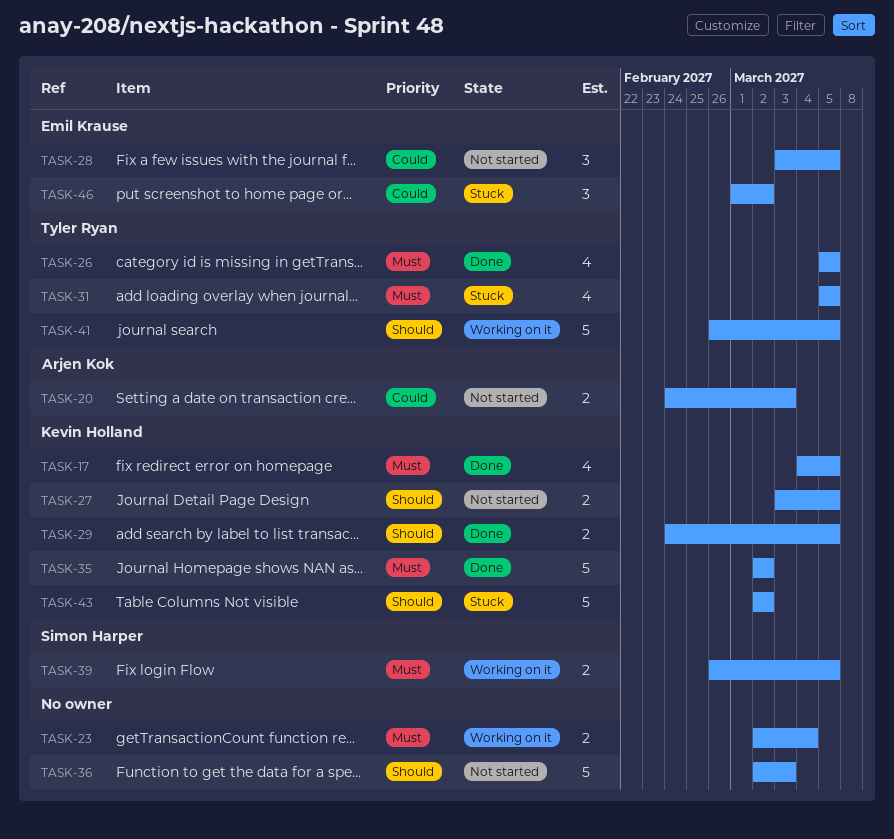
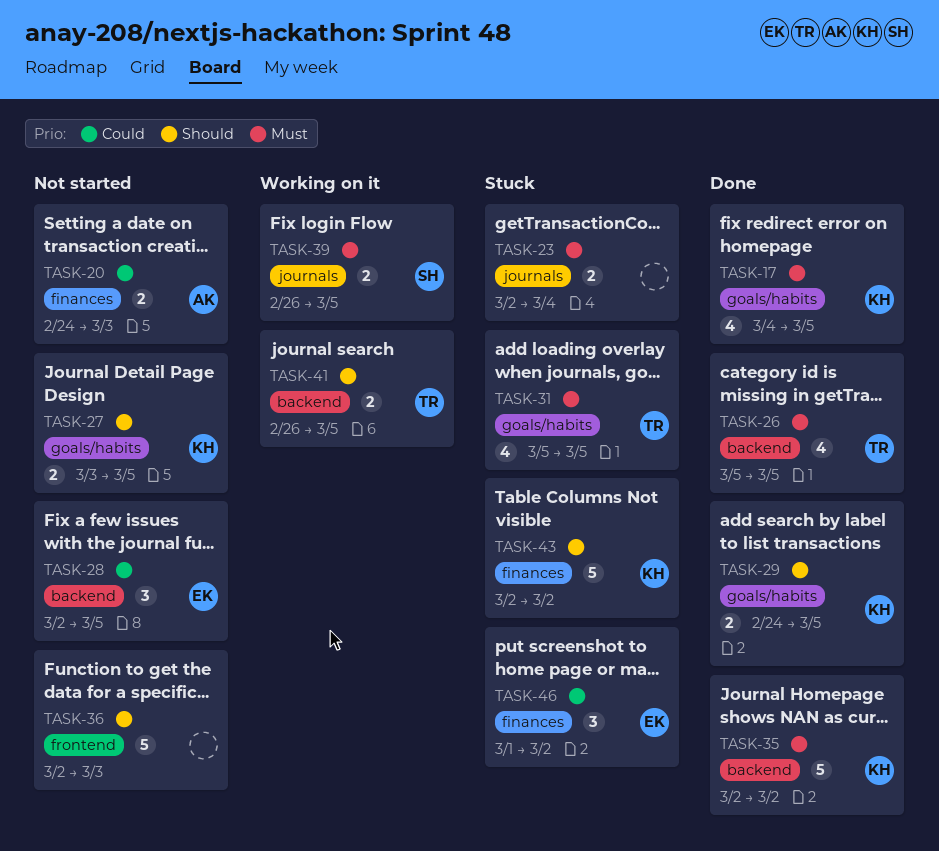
TASK-23, status: Working on it -> Stuck
TASK-28, start: Mar 3 -> Mar 2
TASK-41, estimate: 5 -> 2

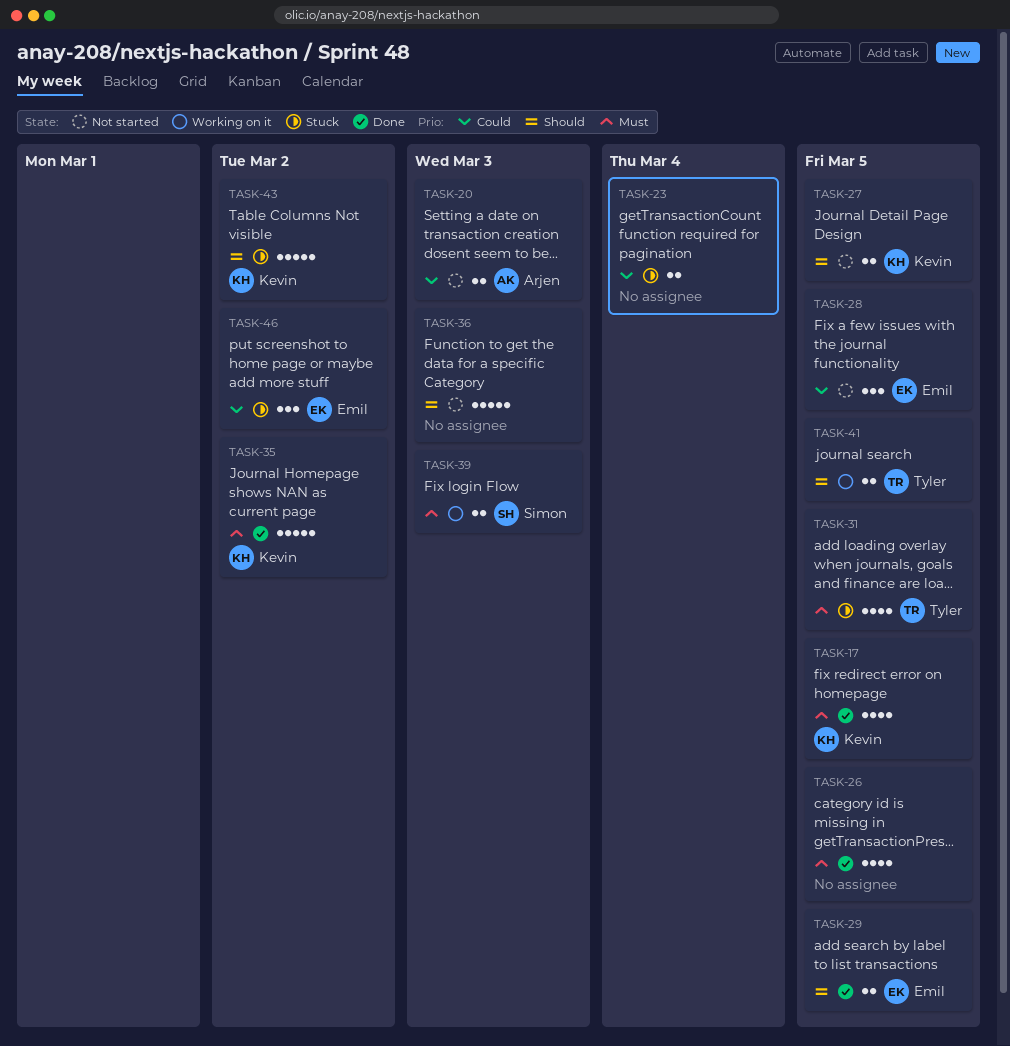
TASK-23, priority: Must -> Could
TASK-26, owner: Tyler -> none
TASK-29, owner: Kevin -> Emil
TASK-39, due: Mar 5 -> Mar 3

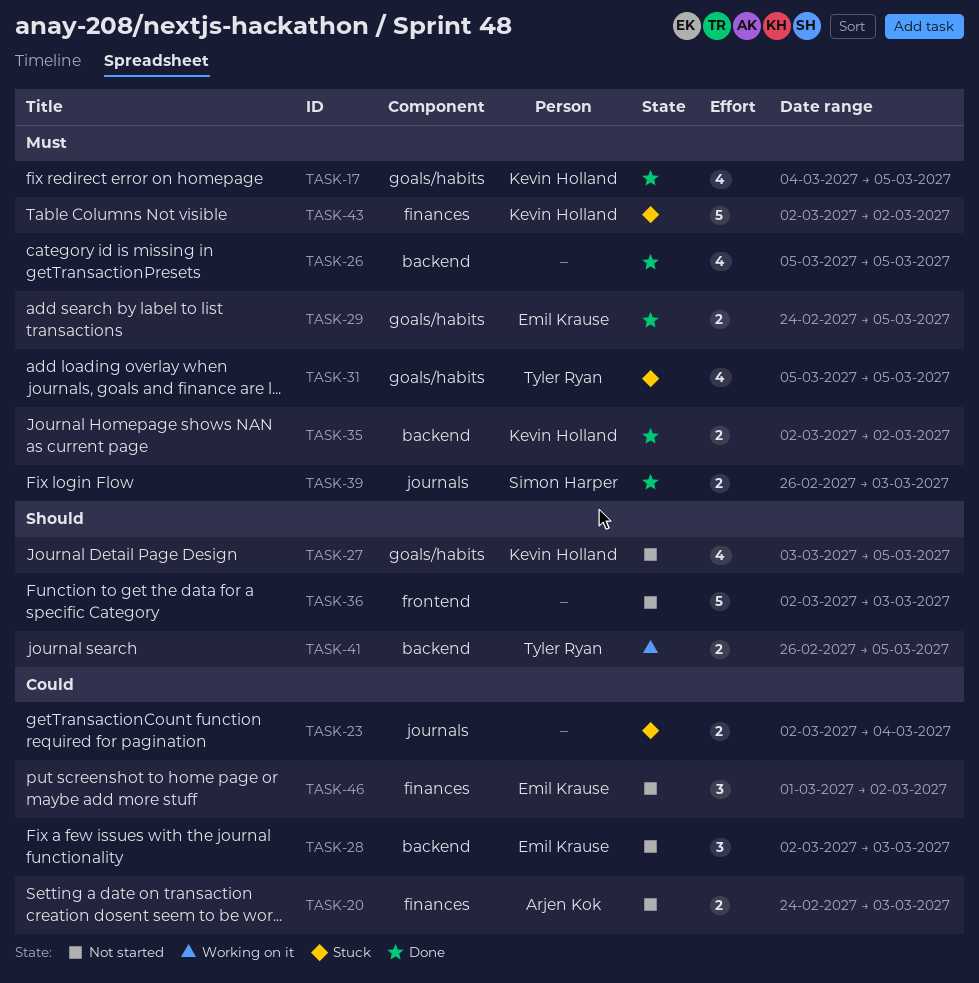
TASK-27, estimate: 2 -> 4
TASK-28, due: Mar 5 -> Mar 3
TASK-29, priority: Should -> Must
TASK-35, estimate: 5 -> 2
TASK-39, status: Working on it -> Done
TASK-43, priority: Should -> Must
TASK-46, status: Stuck -> Not started

